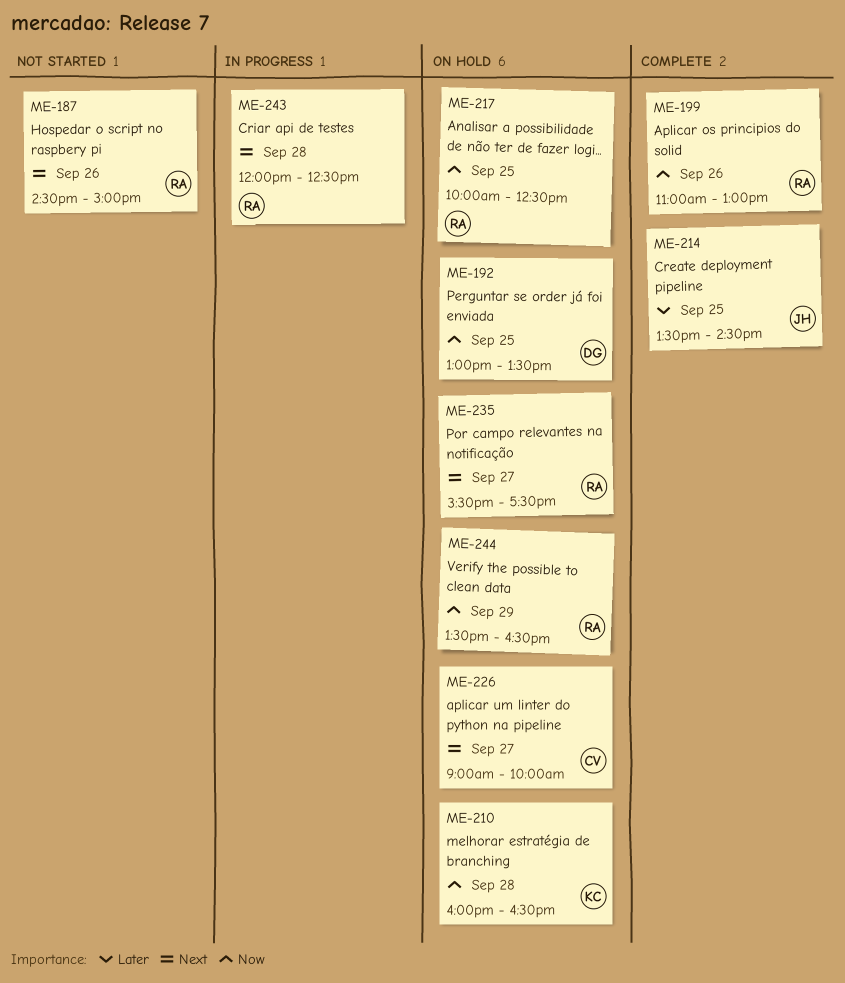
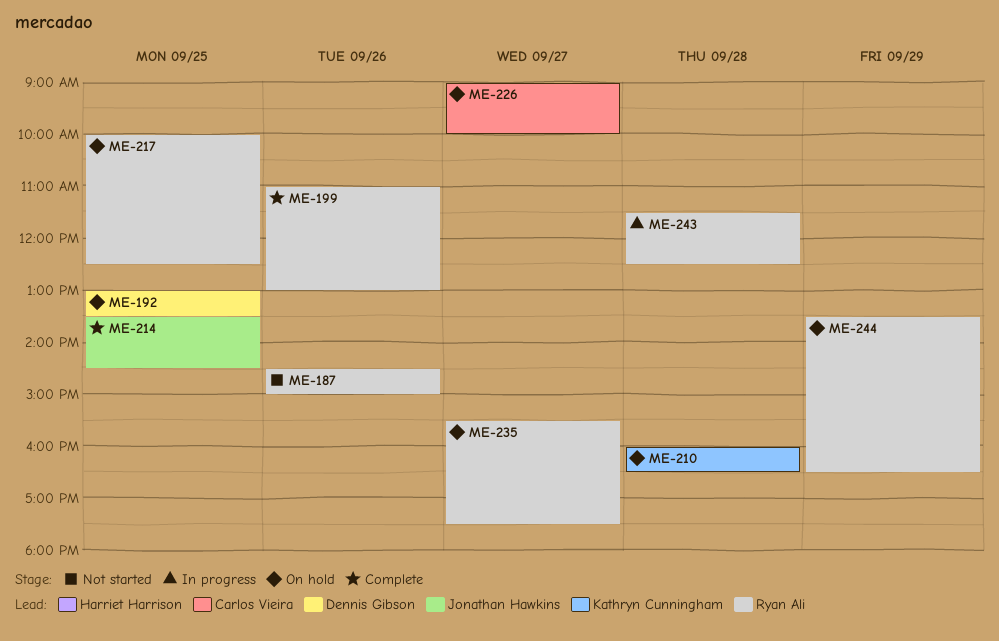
ME-243, begins: 12:00 -> 11:30

